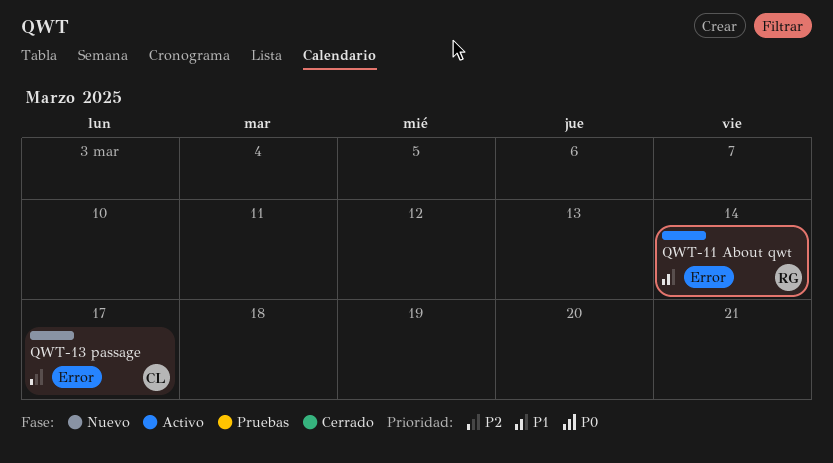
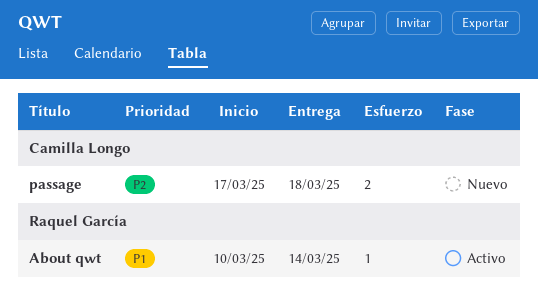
passage, due: Mar 17 -> Mar 18

